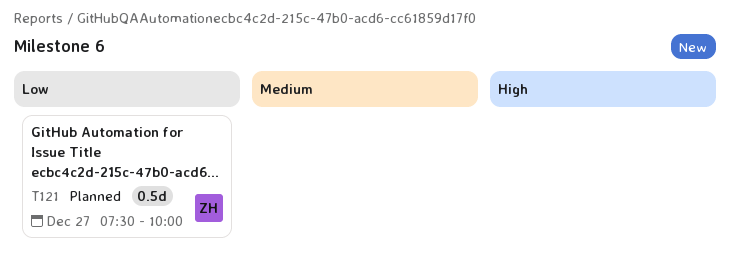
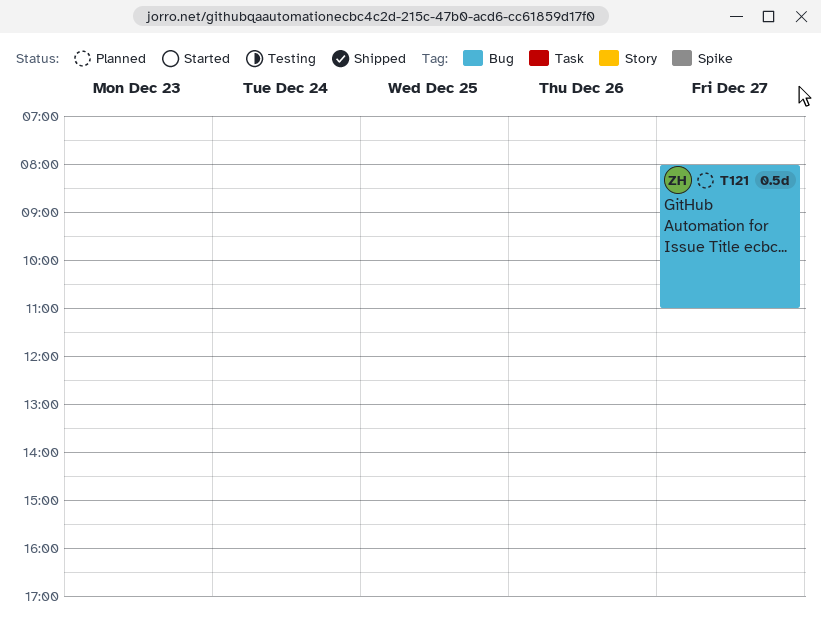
T121, begins: 07:30 -> 08:00
T121, ends: 10:00 -> 11:00

